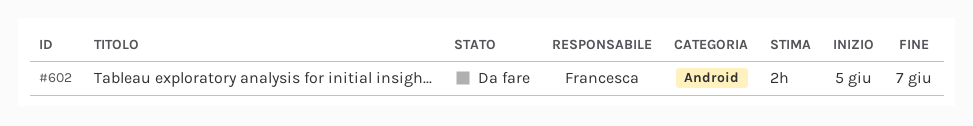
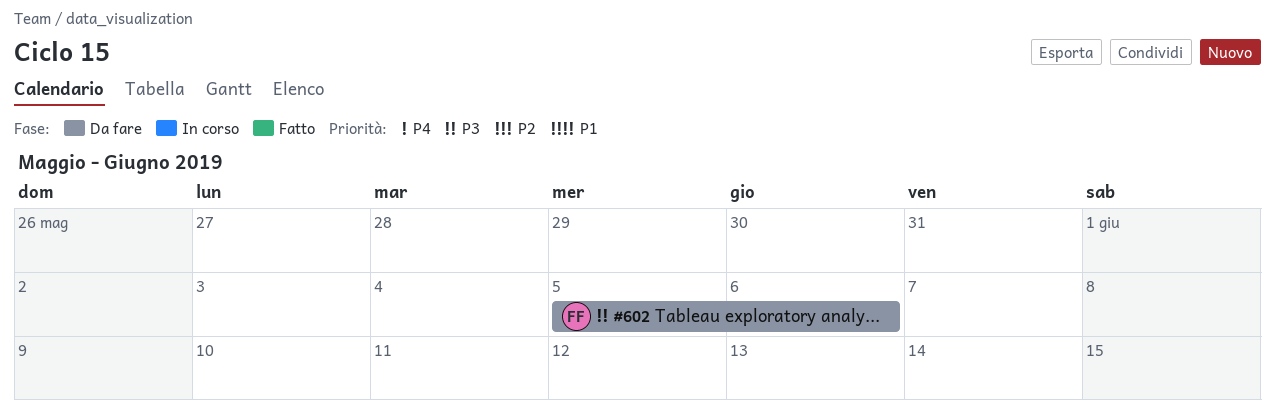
#602, due: Jun 7 -> Jun 6

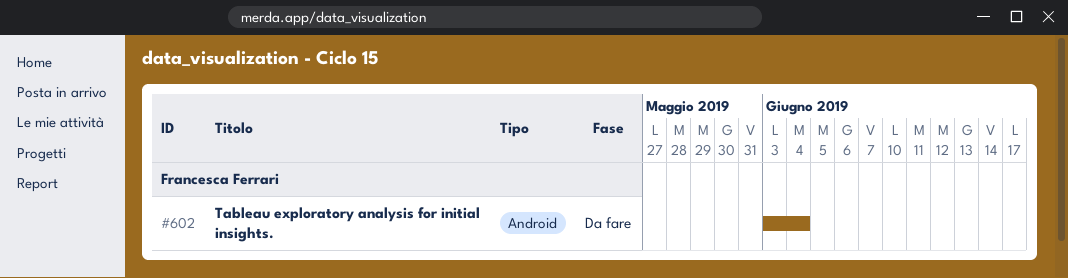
#602, start: Jun 5 -> Jun 3
#602, due: Jun 6 -> Jun 4

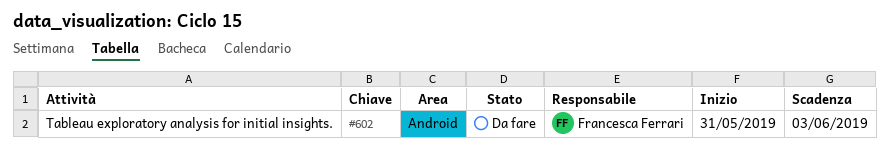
#602, start: Jun 3 -> May 31
#602, due: Jun 4 -> Jun 3

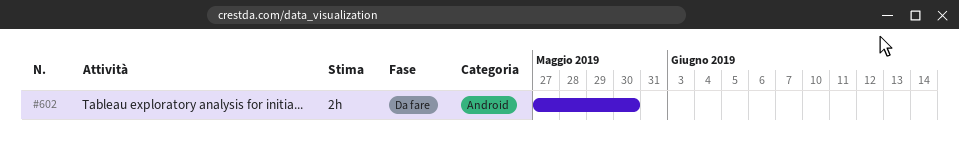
#602, start: May 31 -> May 27
#602, due: Jun 3 -> May 30

